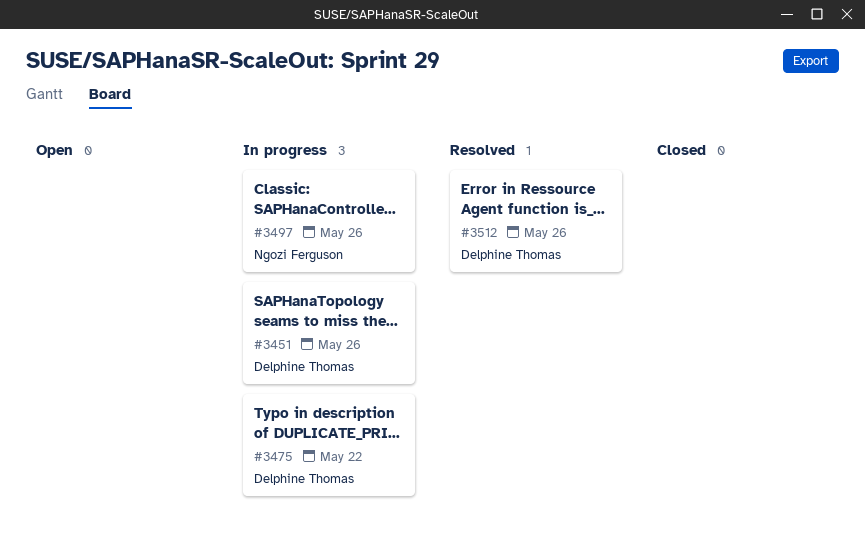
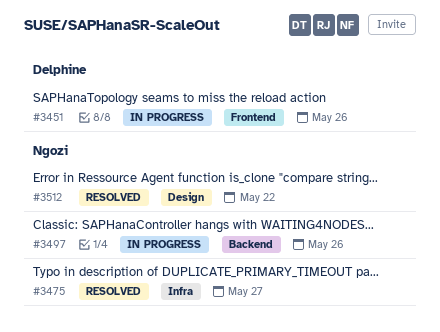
#3475, status: In progress -> Resolved
#3475, owner: Delphine Thomas -> Ngozi Ferguson
#3475, due: May 22 -> May 27
#3512, owner: Delphine Thomas -> Ngozi Ferguson
#3512, due: May 26 -> May 22

